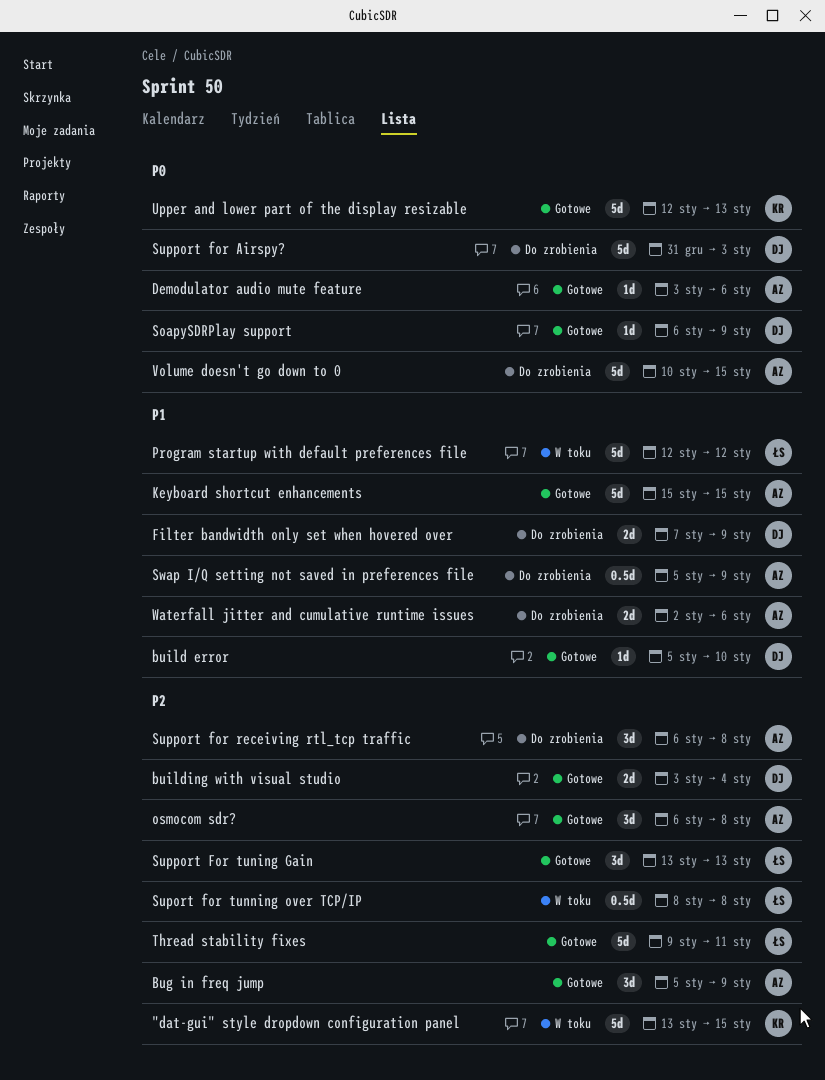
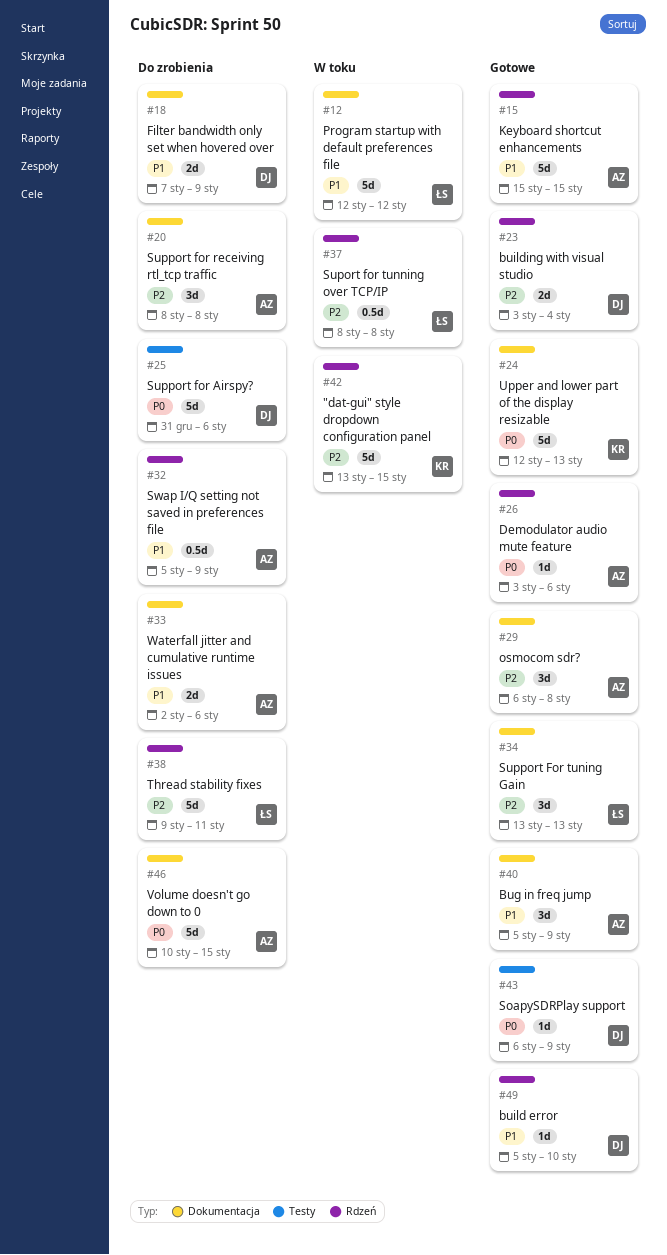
Bug in freq jump, priority: P2 -> P1
Support for Airspy?, due: Jan 3 -> Jan 6
Support for receiving rtl_tcp traffic, start: Jan 6 -> Jan 8
Thread stability fixes, status: Gotowe -> Do zrobienia

